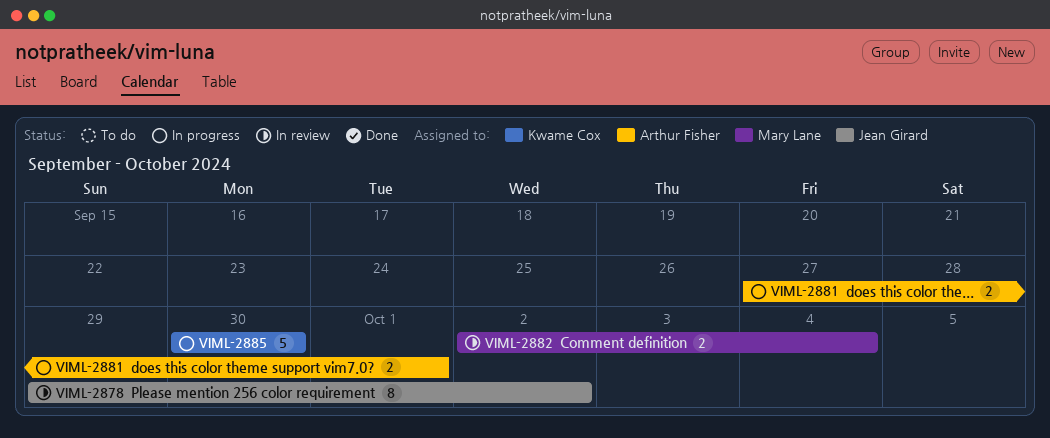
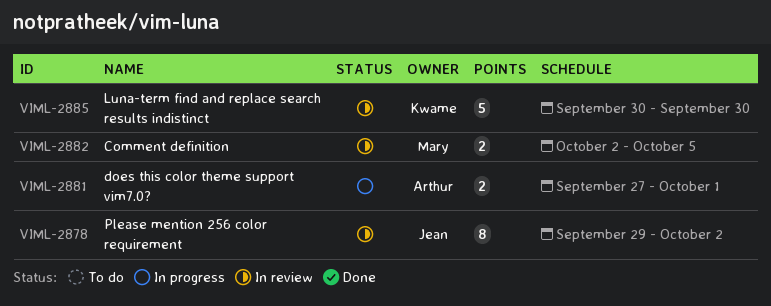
VIML-2882, due: Oct 4 -> Oct 5
VIML-2885, status: In progress -> In review

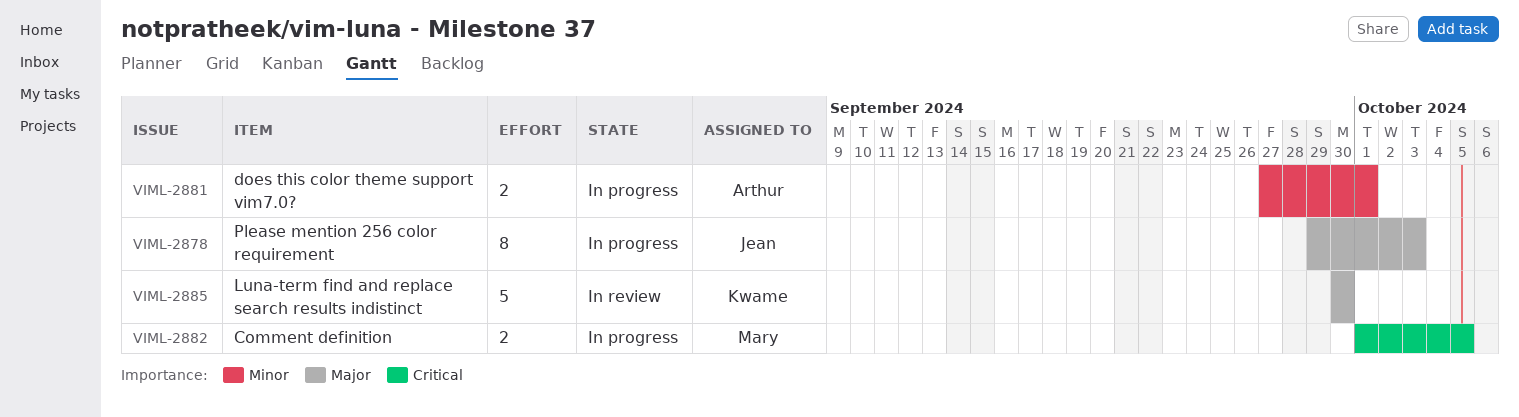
VIML-2878, status: In review -> In progress
VIML-2878, due: Oct 2 -> Oct 3
VIML-2882, status: In review -> In progress
VIML-2882, start: Oct 2 -> Oct 1

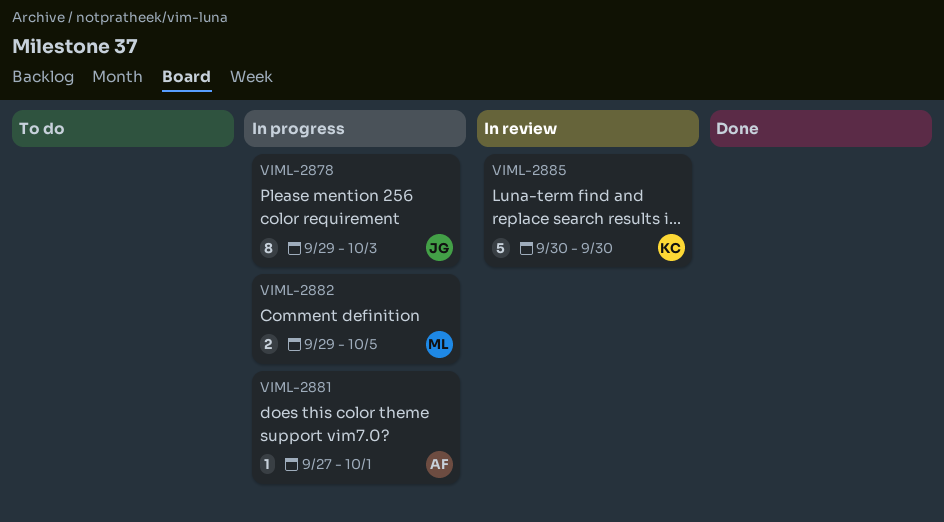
VIML-2881, estimate: 2 -> 1
VIML-2882, start: Oct 1 -> Sep 29

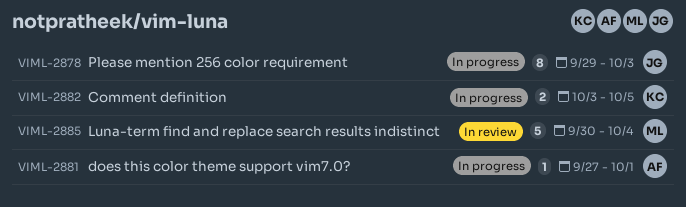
VIML-2882, owner: ML -> KC
VIML-2882, start: Sep 29 -> Oct 3
VIML-2885, owner: KC -> ML
VIML-2885, due: Sep 30 -> Oct 4

